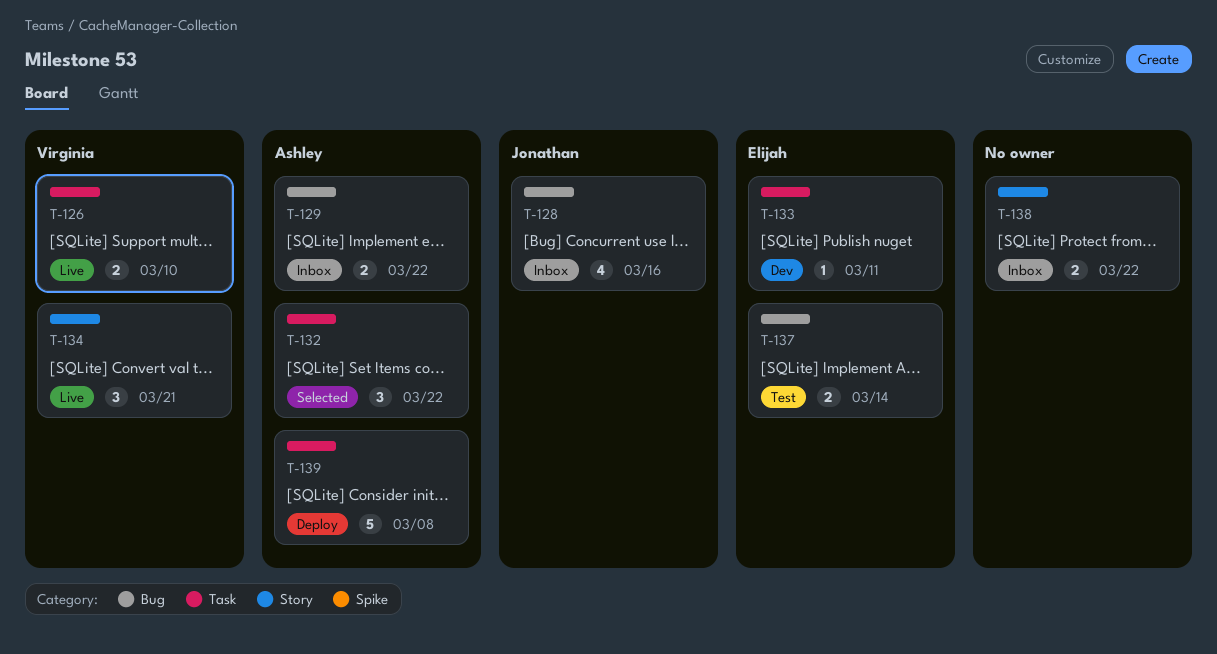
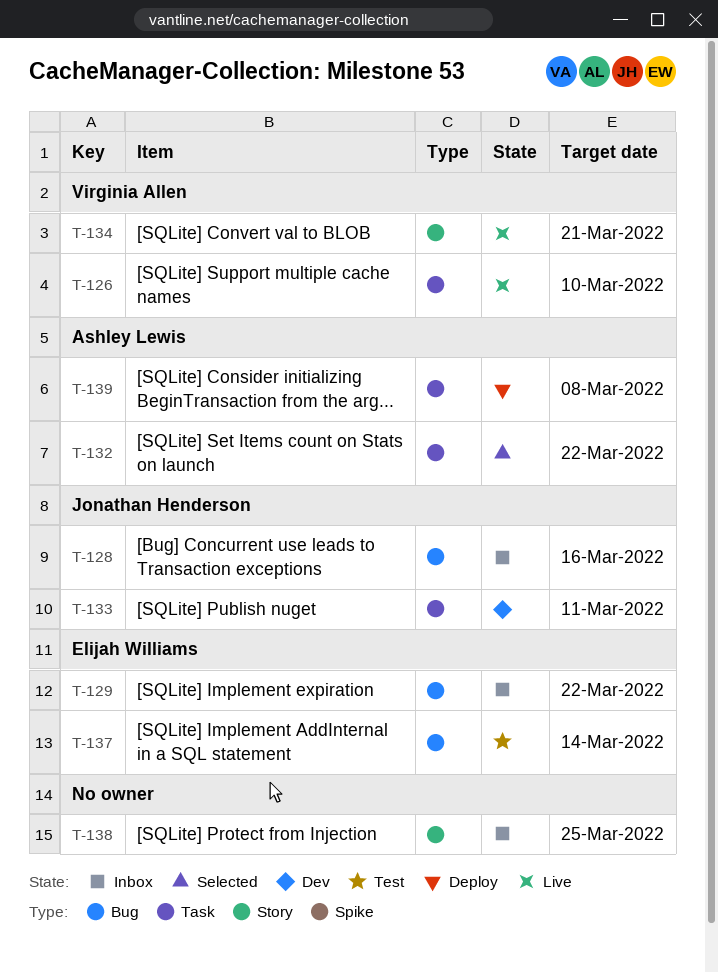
T-129, owner: Ashley Lewis -> Elijah Williams
T-133, owner: Elijah Williams -> Jonathan Henderson
T-138, due: Mar 22 -> Mar 25

